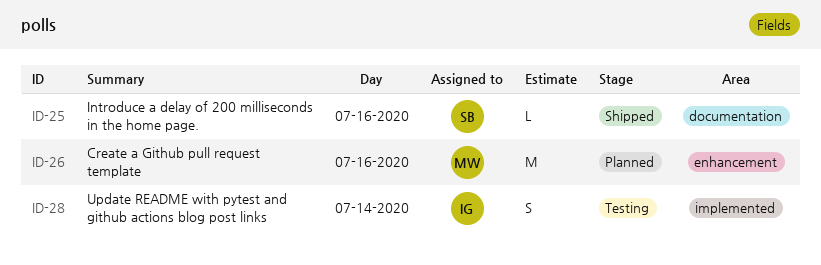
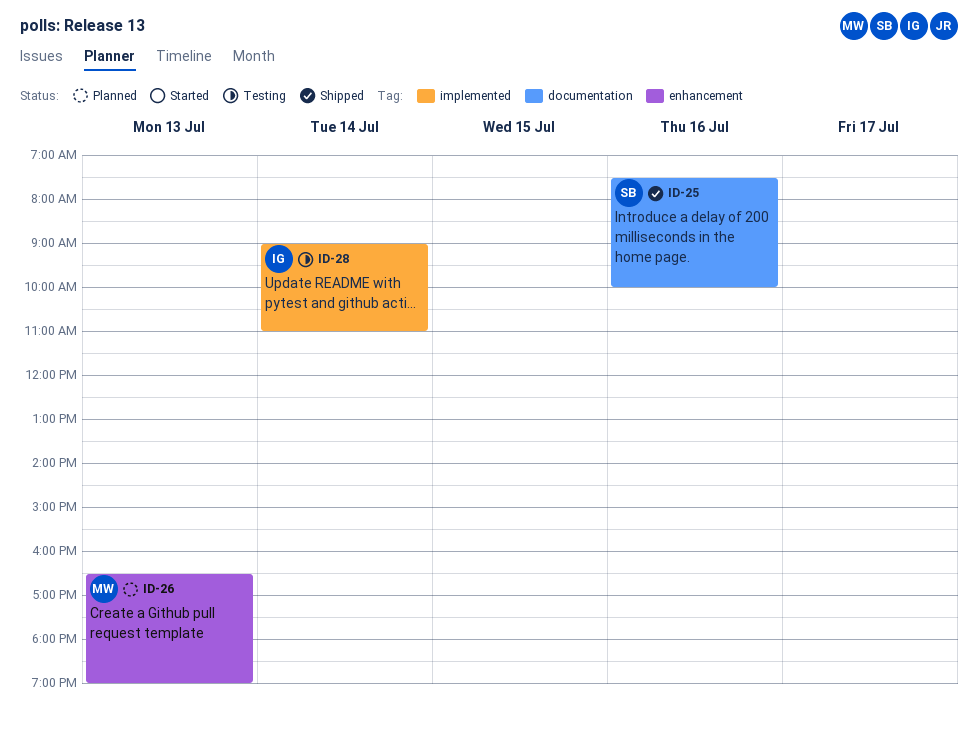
ID-26, day: Jul 16 -> Jul 13

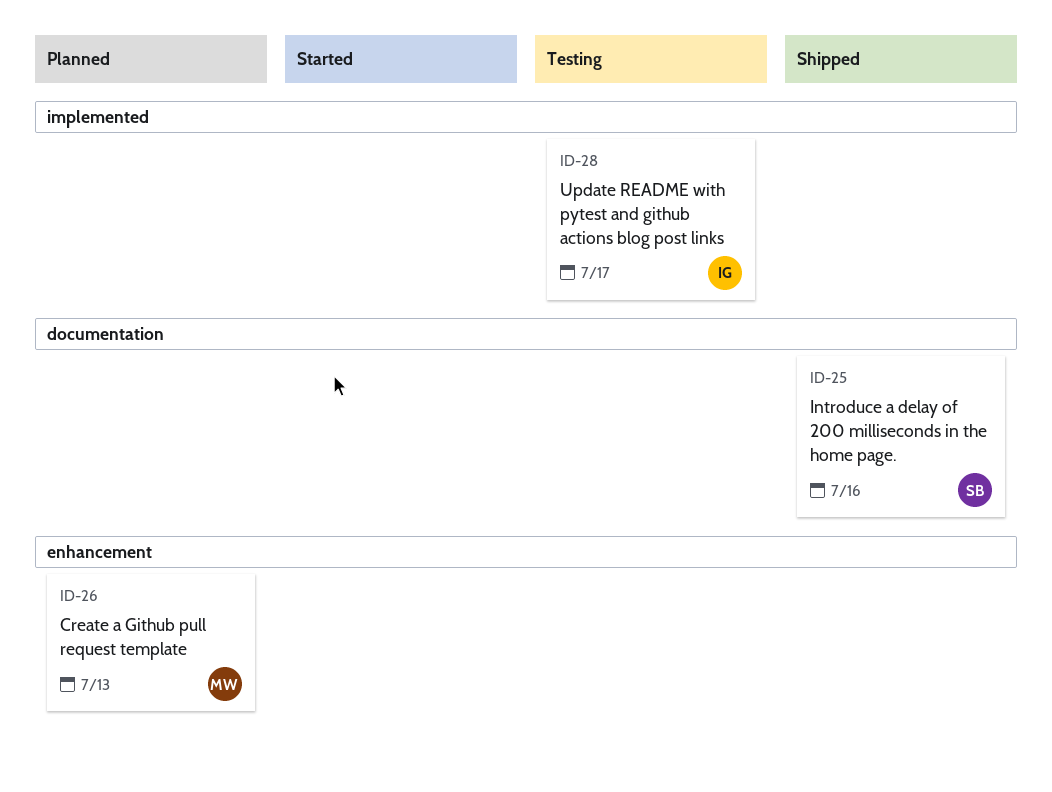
ID-28, day: Jul 14 -> Jul 17

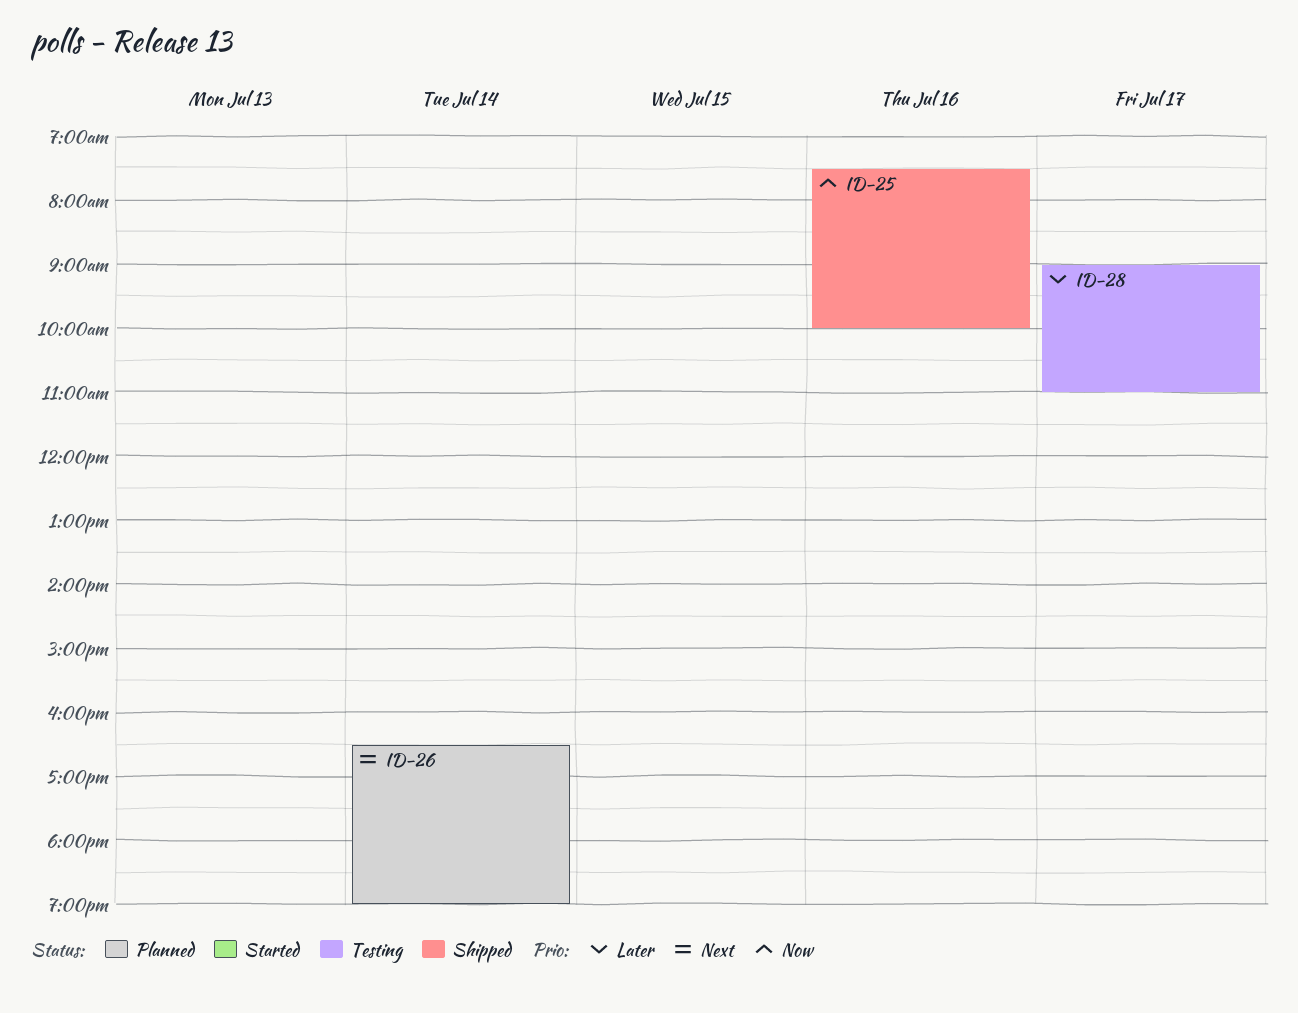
ID-26, day: Jul 13 -> Jul 14

